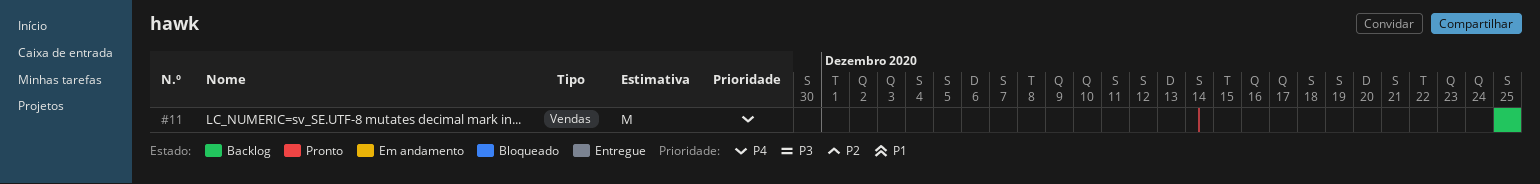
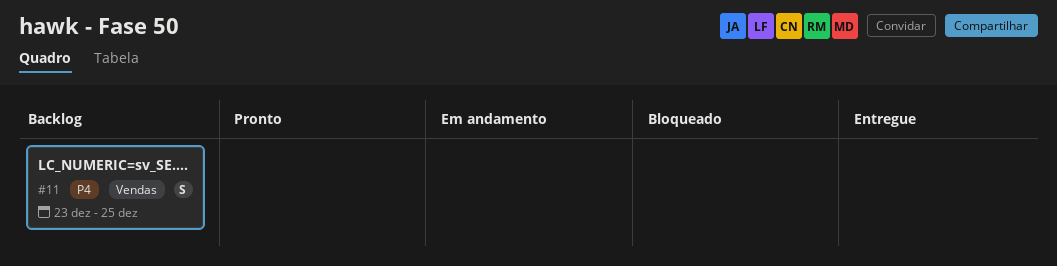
#11, estimate: M -> S
#11, start: Dec 25 -> Dec 23

